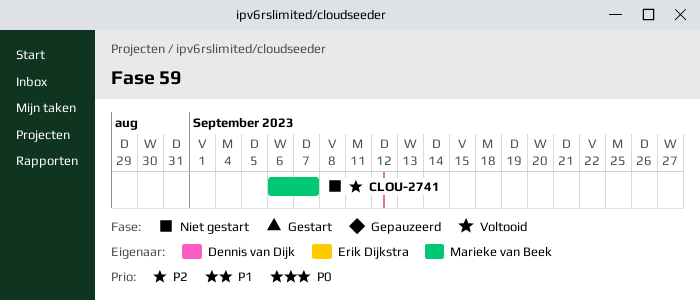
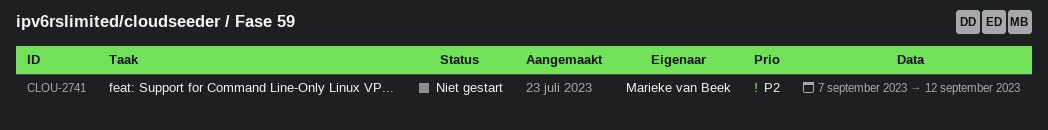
CLOU-2741, start: Sep 6 -> Sep 7
CLOU-2741, due: Sep 7 -> Sep 12

